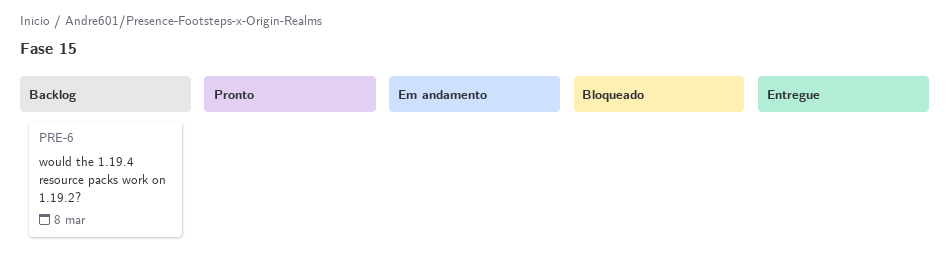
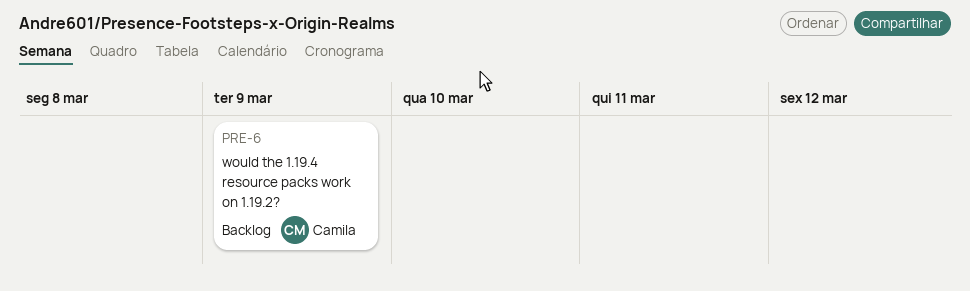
PRE-6, due: Mar 8 -> Mar 9

